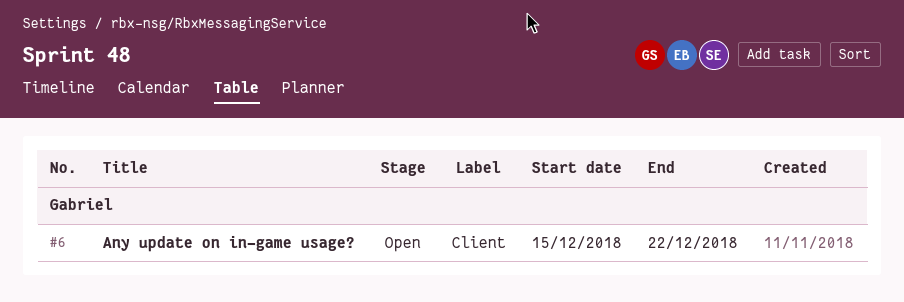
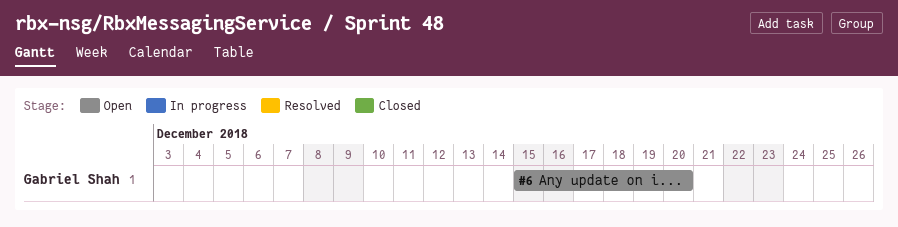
#6, due: Dec 22 -> Dec 20

